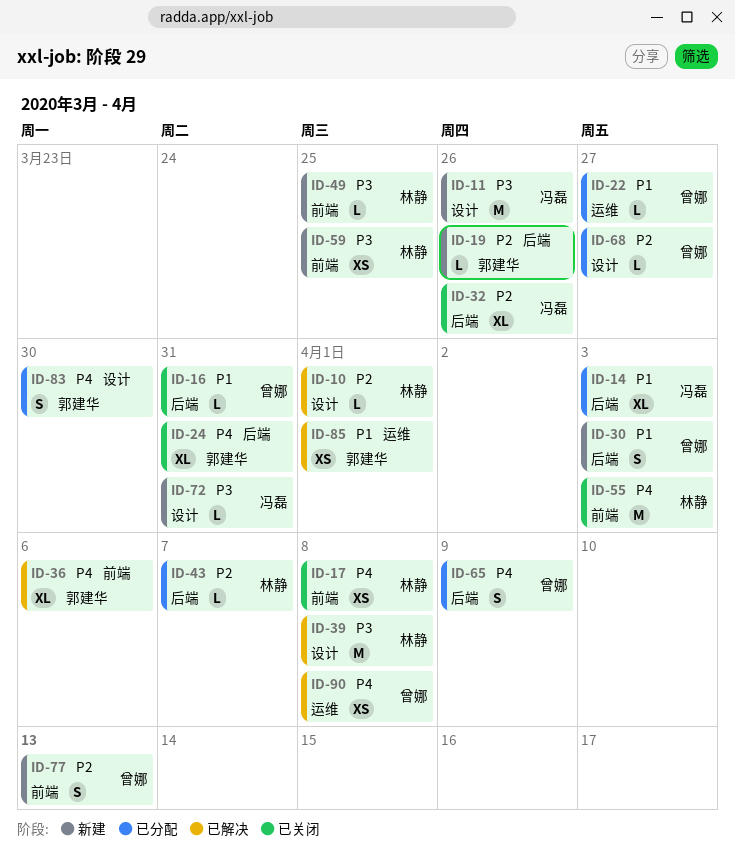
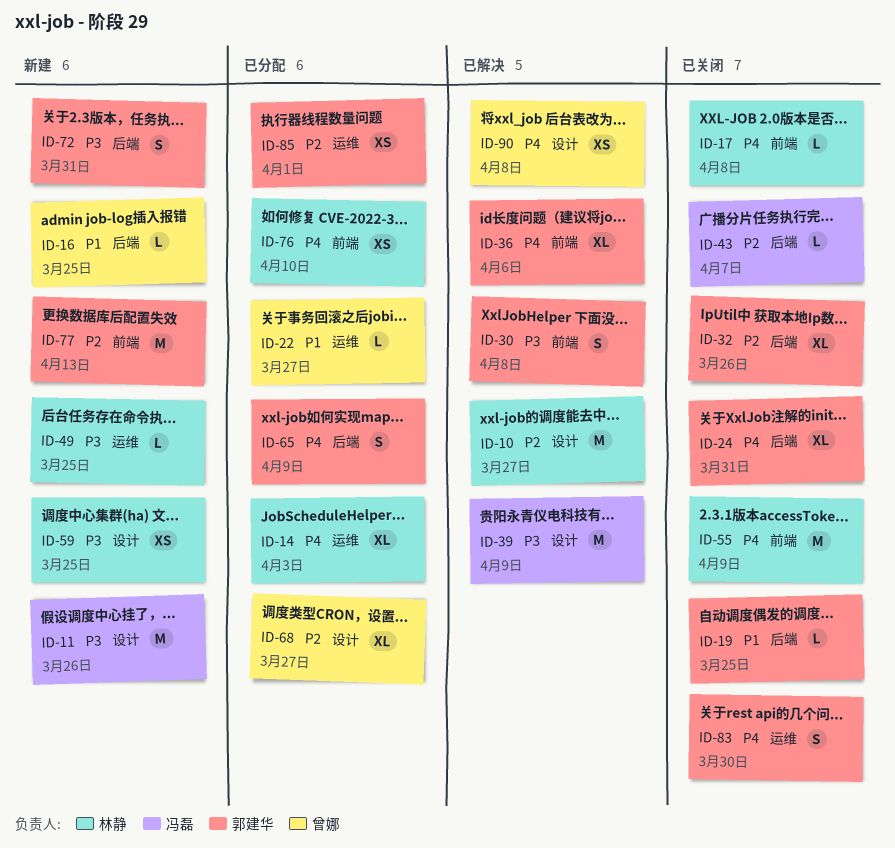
ID-10, estimate: L -> M
ID-10, due: Apr 1 -> Mar 27
ID-14, owner: 冯磊 -> 林静
ID-14, priority: P1 -> P4
ID-14, label: 后端 -> 运维
ID-16, status: 已关闭 -> 新建
ID-16, due: Mar 31 -> Mar 25
ID-17, estimate: XS -> L
ID-19, status: 新建 -> 已关闭
ID-19, priority: P2 -> P1
ID-19, due: Mar 26 -> Mar 25
ID-30, status: 新建 -> 已解决
ID-30, owner: 曾娜 -> 郭建华
ID-30, priority: P1 -> P3
ID-30, label: 后端 -> 前端
ID-30, due: Apr 3 -> Apr 8
ID-32, owner: 冯磊 -> 郭建华
ID-39, owner: 林静 -> 冯磊
ID-39, due: Apr 8 -> Apr 9
ID-43, status: 已分配 -> 已关闭
ID-43, owner: 林静 -> 冯磊
ID-49, label: 前端 -> 运维
ID-55, due: Apr 3 -> Apr 9
ID-59, label: 前端 -> 设计
ID-65, owner: 曾娜 -> 郭建华
ID-68, estimate: L -> XL
ID-72, owner: 冯磊 -> 郭建华
ID-72, label: 设计 -> 后端
ID-72, estimate: L -> S
ID-76: none -> present
ID-77, owner: 曾娜 -> 郭建华
ID-77, estimate: S -> M
ID-83, status: 已分配 -> 已关闭
ID-83, label: 设计 -> 运维
ID-85, status: 已解决 -> 已分配
ID-85, priority: P1 -> P2
ID-90, label: 运维 -> 设计

